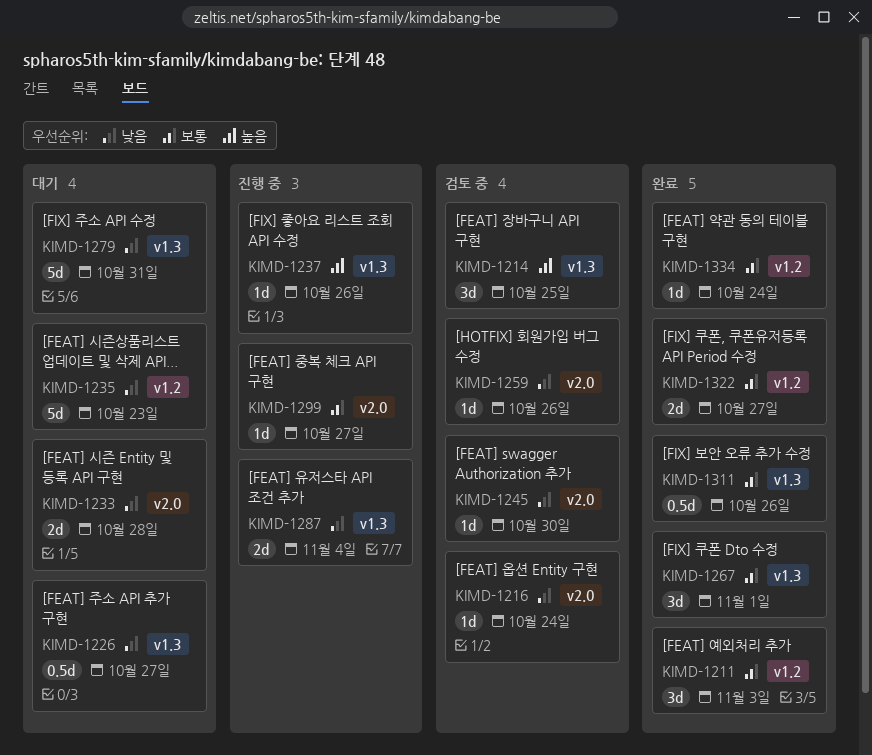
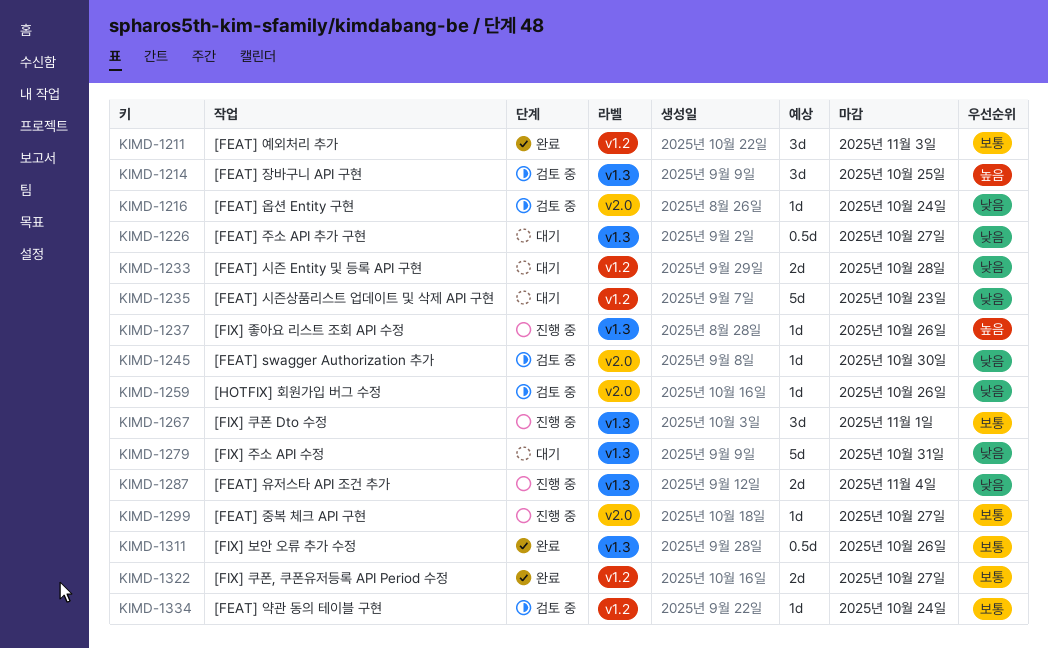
KIMD-1233, label: v2.0 -> v1.2
KIMD-1267, status: 완료 -> 진행 중
KIMD-1334, status: 완료 -> 검토 중

